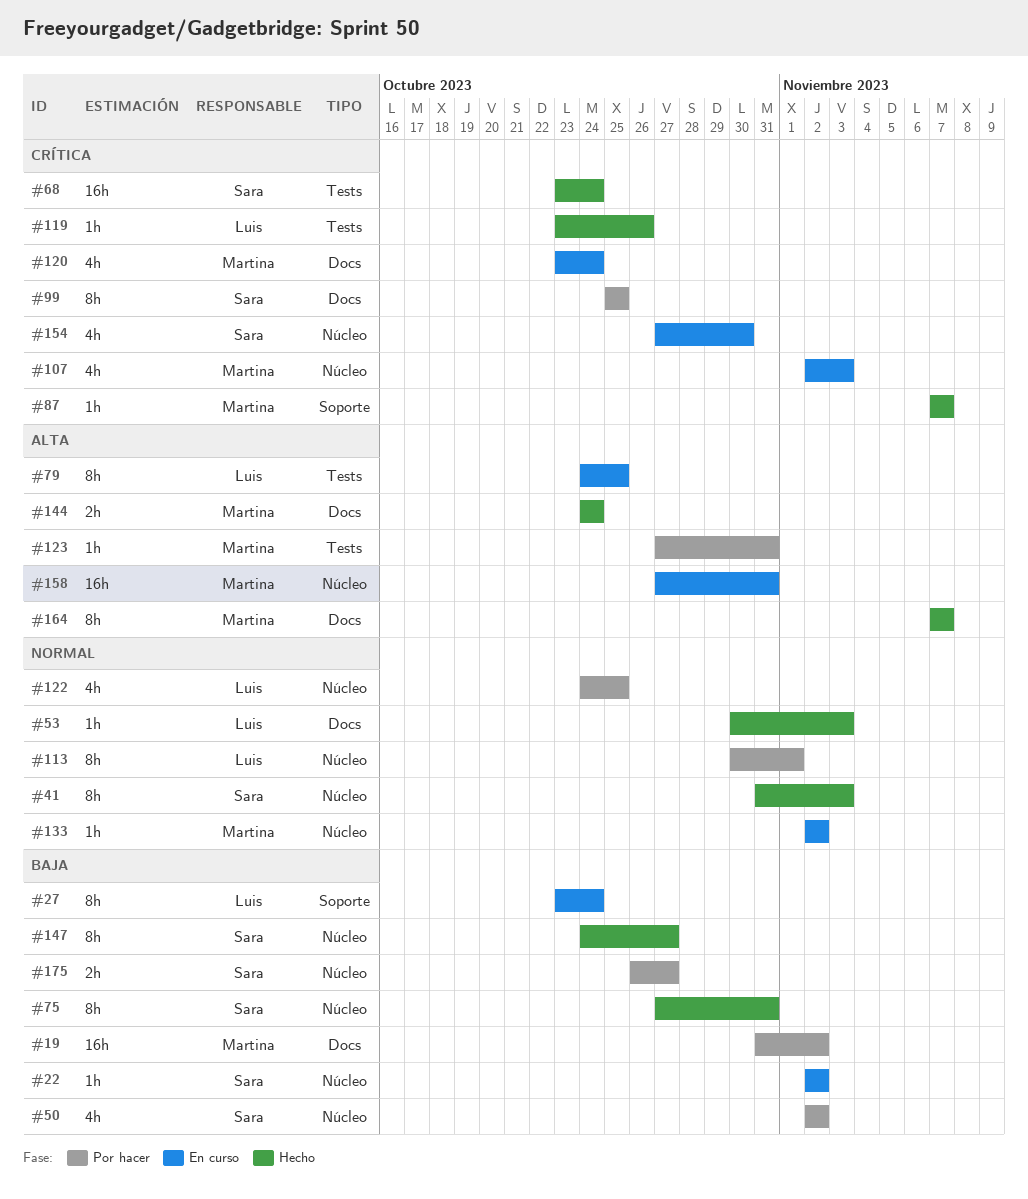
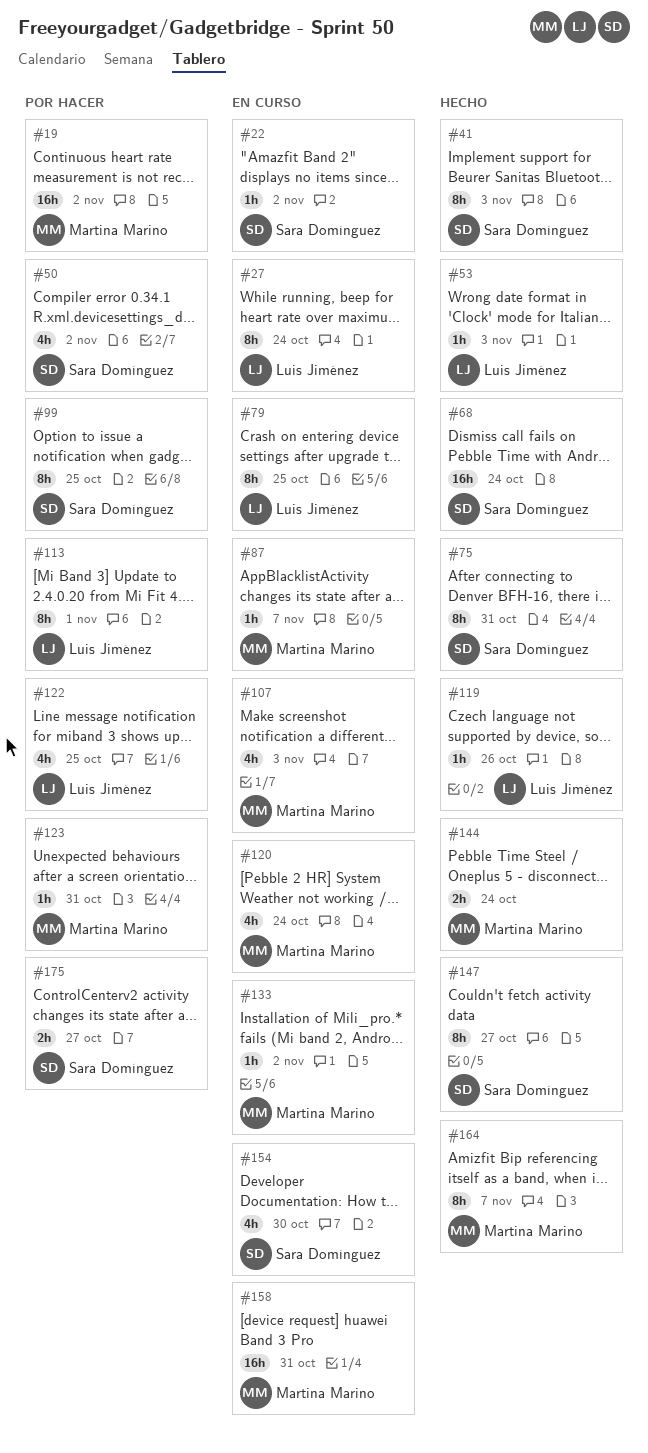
#87, status: Hecho -> En curso

